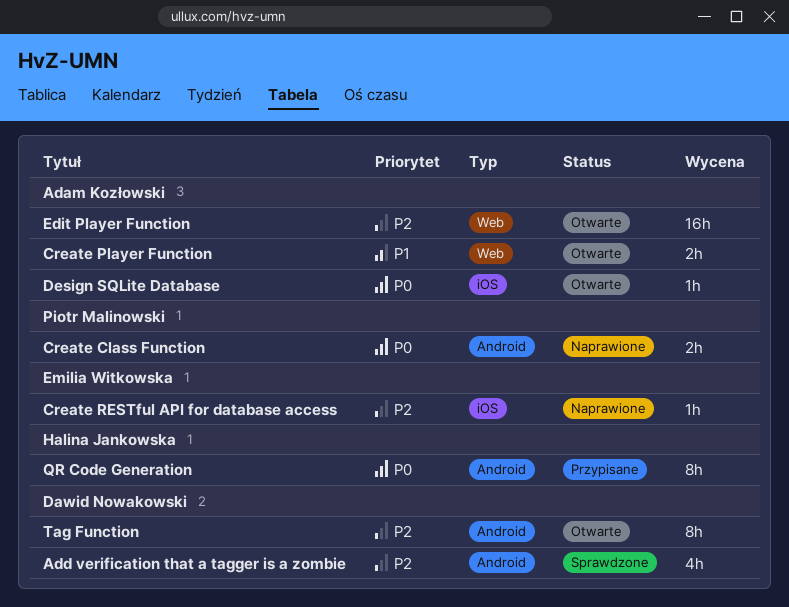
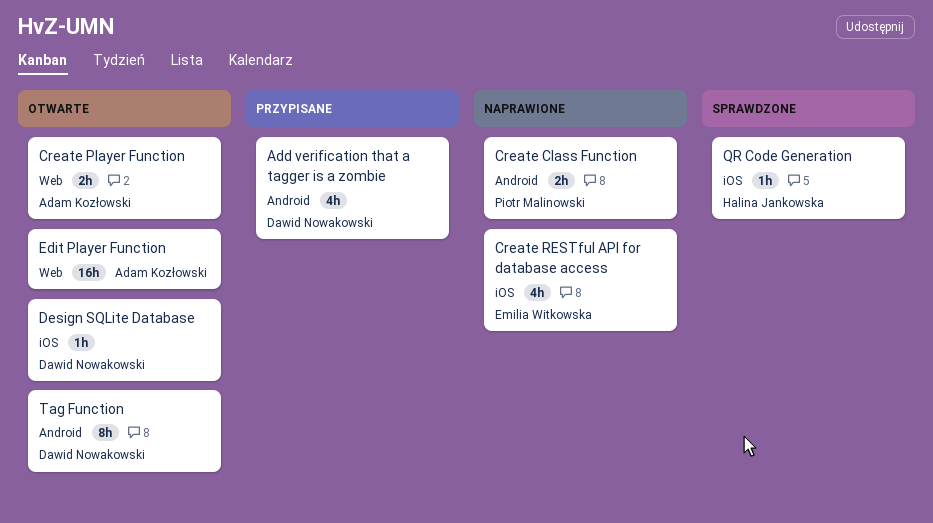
Add verification that a tagger is a zombie, status: Sprawdzone -> Przypisane
Create RESTful API for database access, estimate: 1h -> 4h
Design SQLite Database, owner: Adam Kozłowski -> Dawid Nowakowski
QR Code Generation, status: Przypisane -> Sprawdzone
QR Code Generation, label: Android -> iOS
QR Code Generation, estimate: 8h -> 1h

